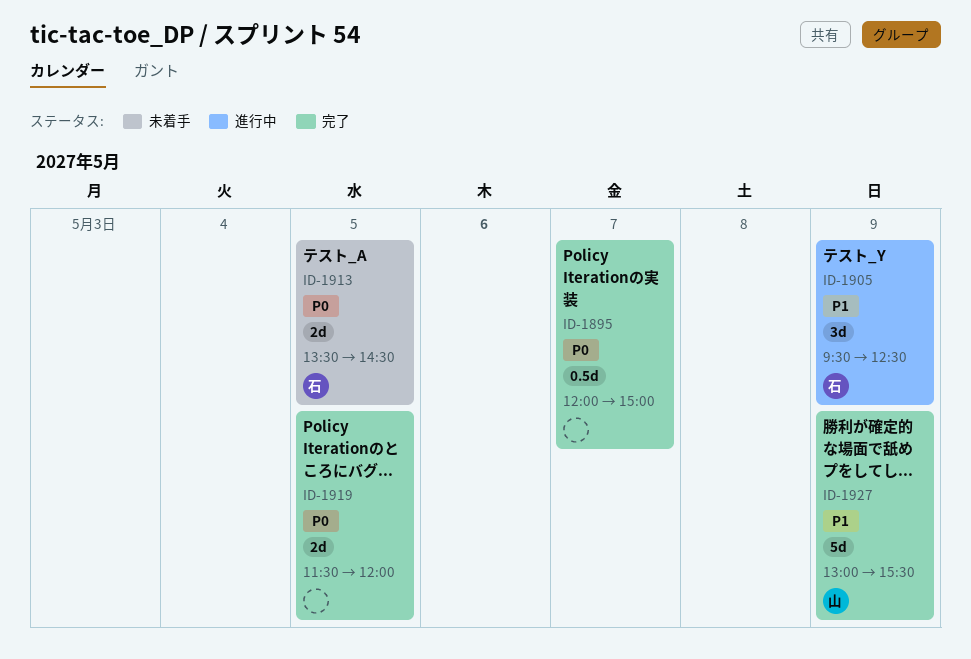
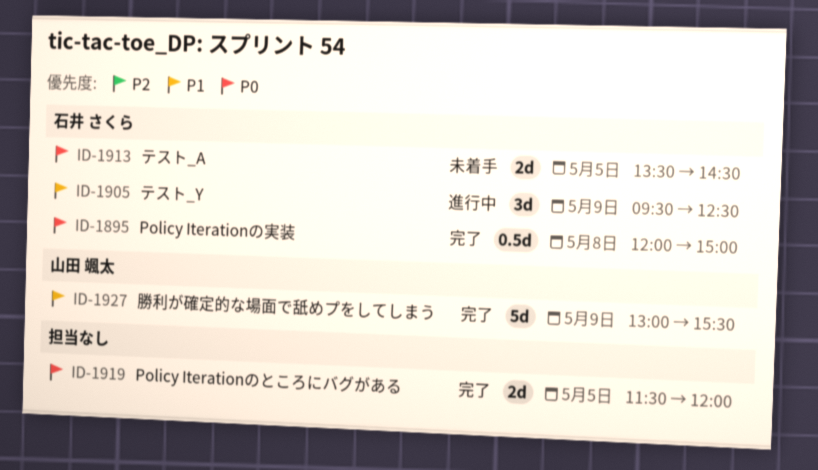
ID-1895, owner: none -> 石井 さくら
ID-1895, day: May 7 -> May 8

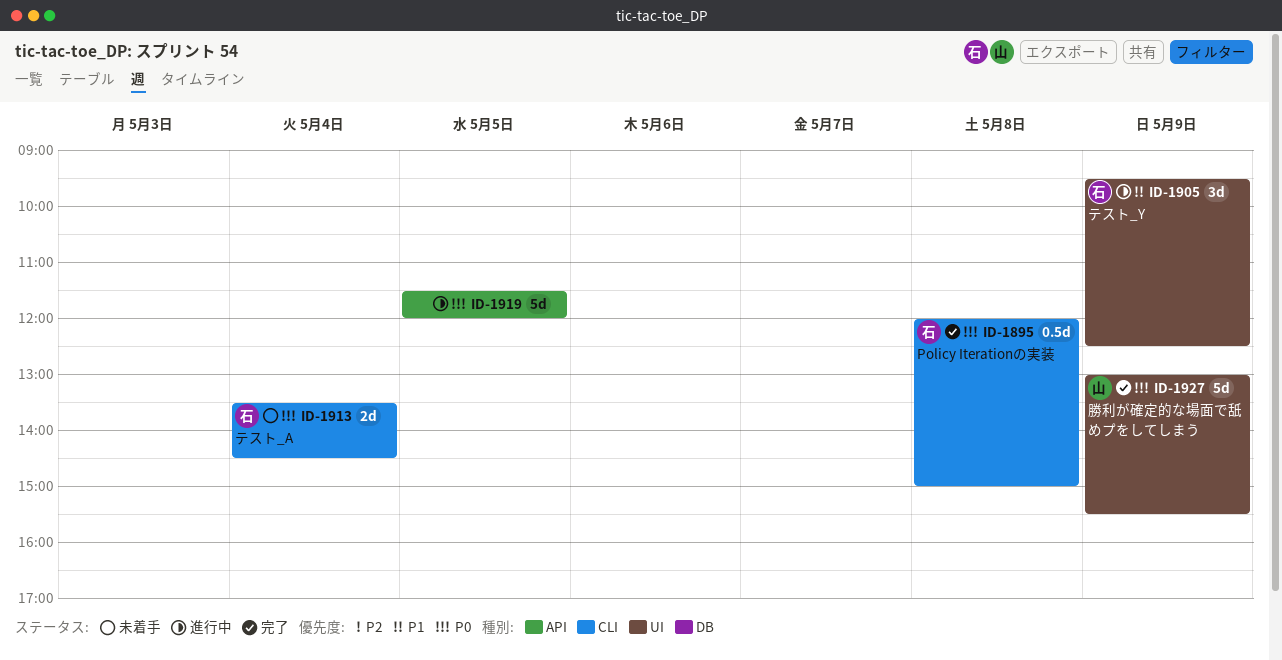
ID-1913, day: May 5 -> May 4
ID-1919, status: 完了 -> 進行中
ID-1919, estimate: 2d -> 5d
ID-1927, priority: P1 -> P0

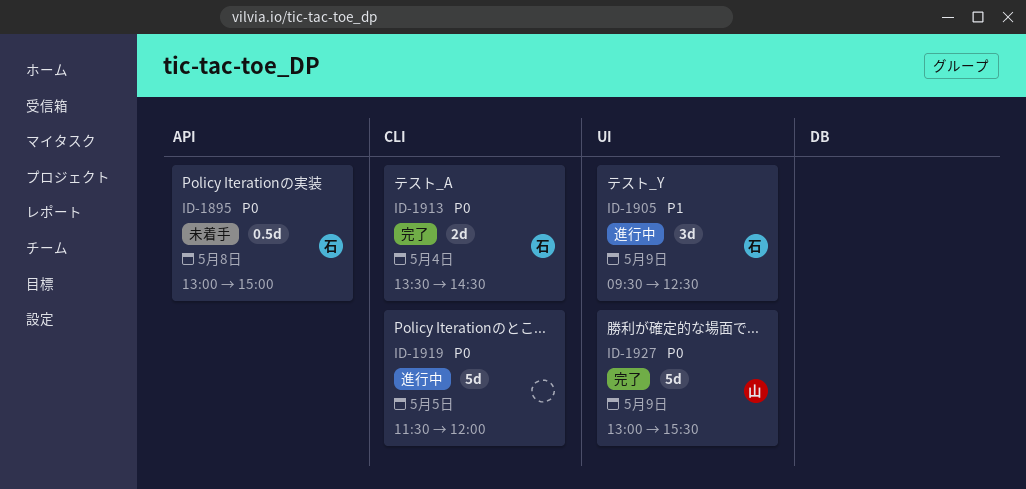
ID-1895, status: 完了 -> 未着手
ID-1895, label: CLI -> API
ID-1895, begins: 12:00 -> 13:00
ID-1913, status: 未着手 -> 完了
ID-1919, label: API -> CLI

